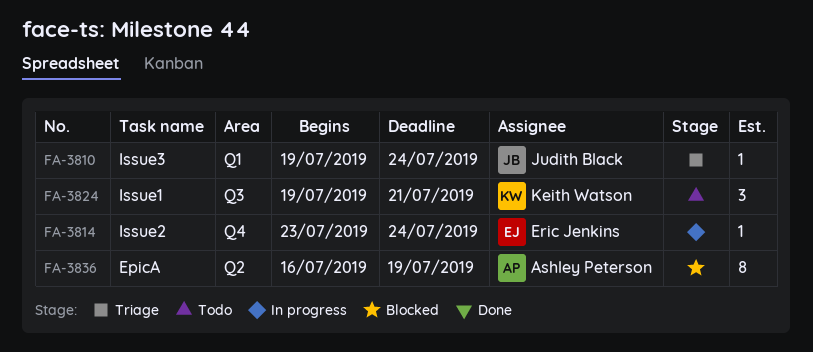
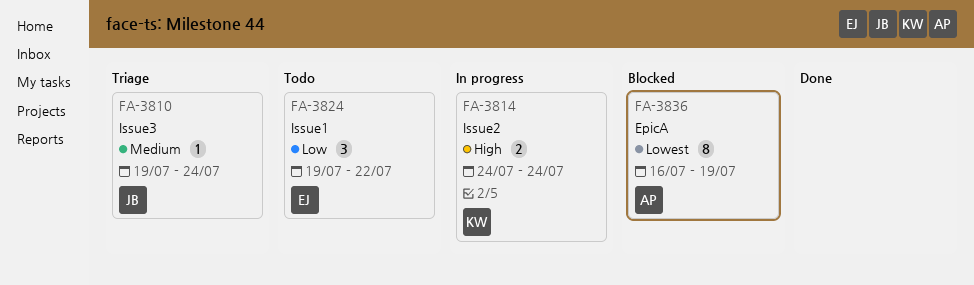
FA-3814, owner: Eric Jenkins -> Keith Watson
FA-3814, estimate: 1 -> 2
FA-3814, start: Jul 23 -> Jul 24
FA-3824, owner: Keith Watson -> Eric Jenkins
FA-3824, due: Jul 21 -> Jul 22

